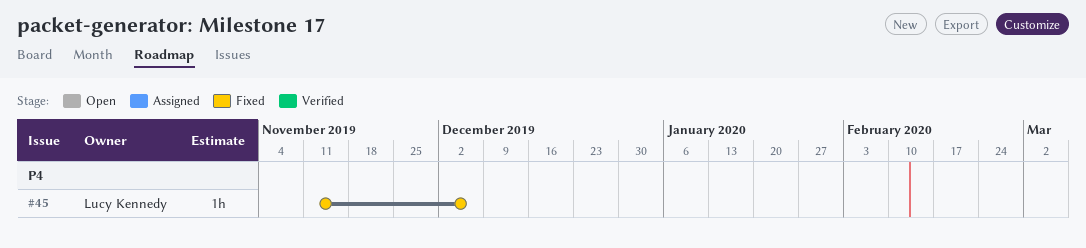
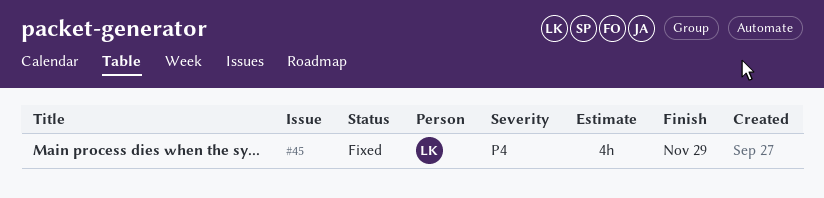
#45, estimate: 1h -> 4h
#45, due: Dec 6 -> Nov 29

